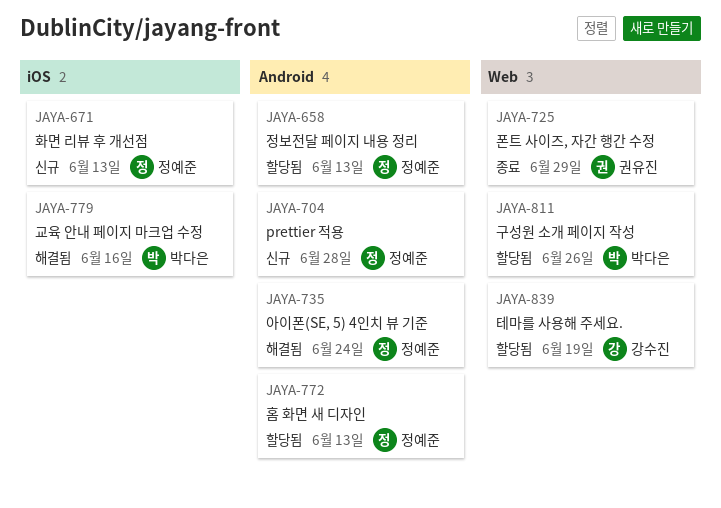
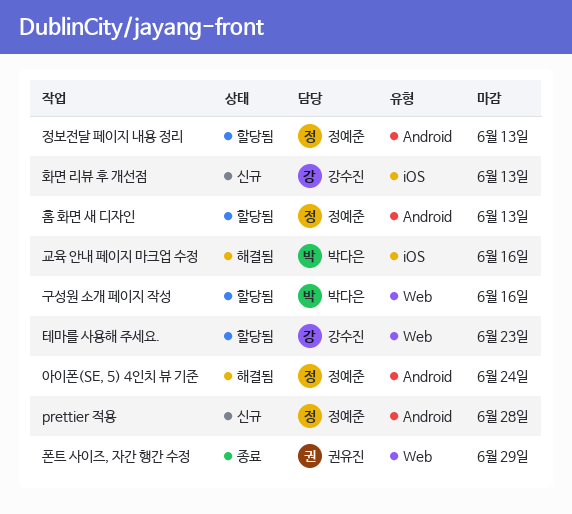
구성원 소개 페이지 작성, due: Jun 26 -> Jun 16
테마를 사용해 주세요., due: Jun 19 -> Jun 23
화면 리뷰 후 개선점, owner: 정예준 -> 강수진

